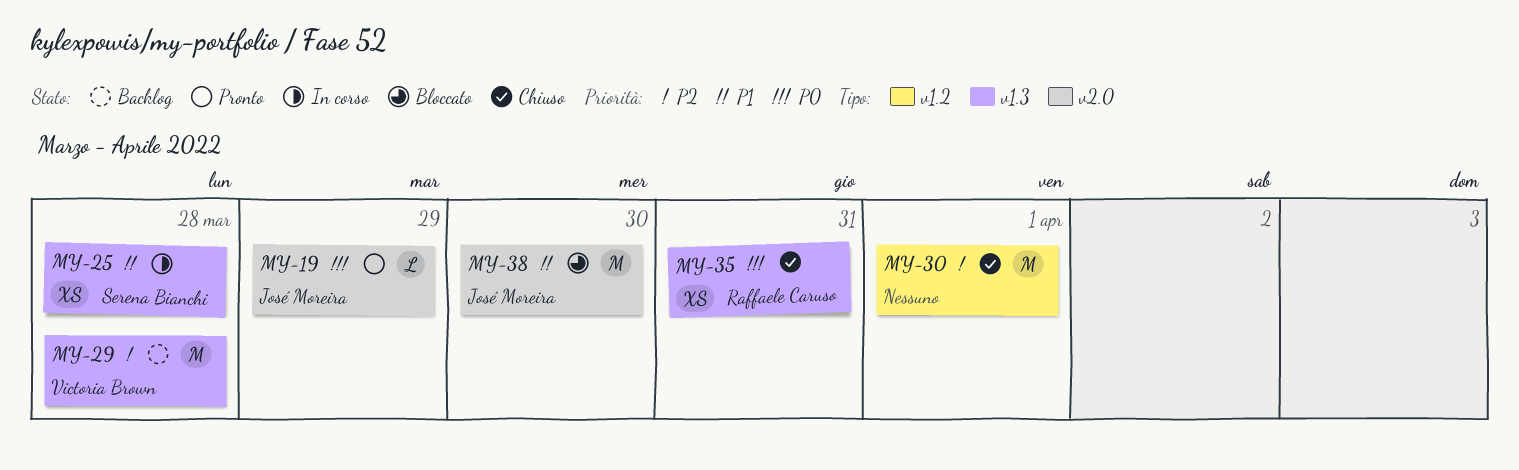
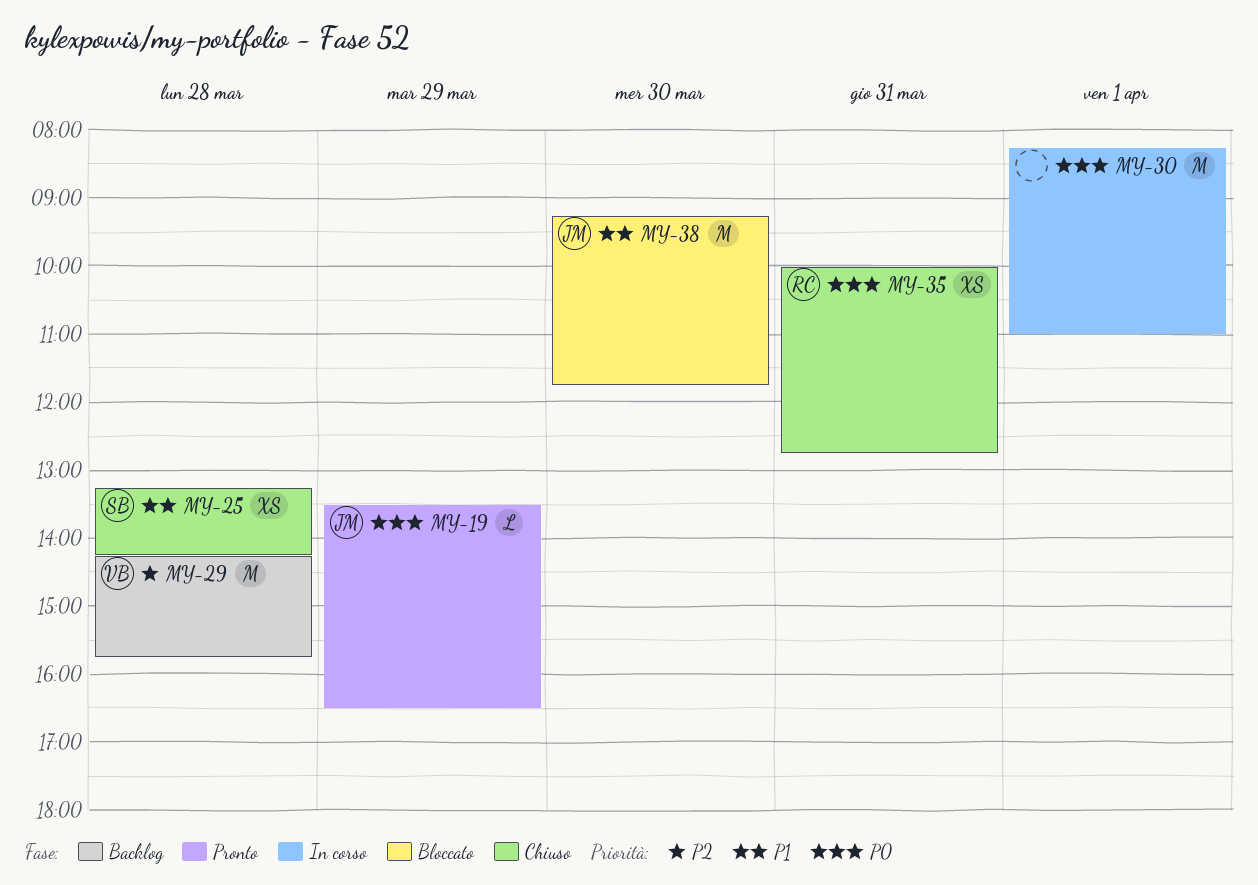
MY-25, status: In corso -> Chiuso
MY-30, status: Chiuso -> In corso
MY-30, priority: P2 -> P0

